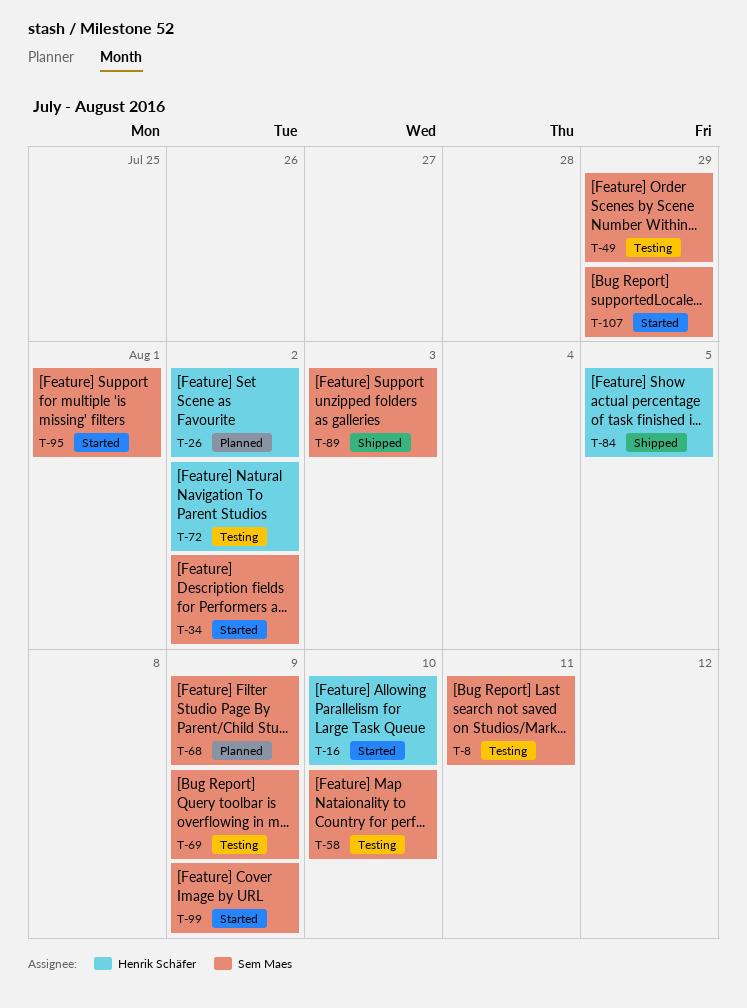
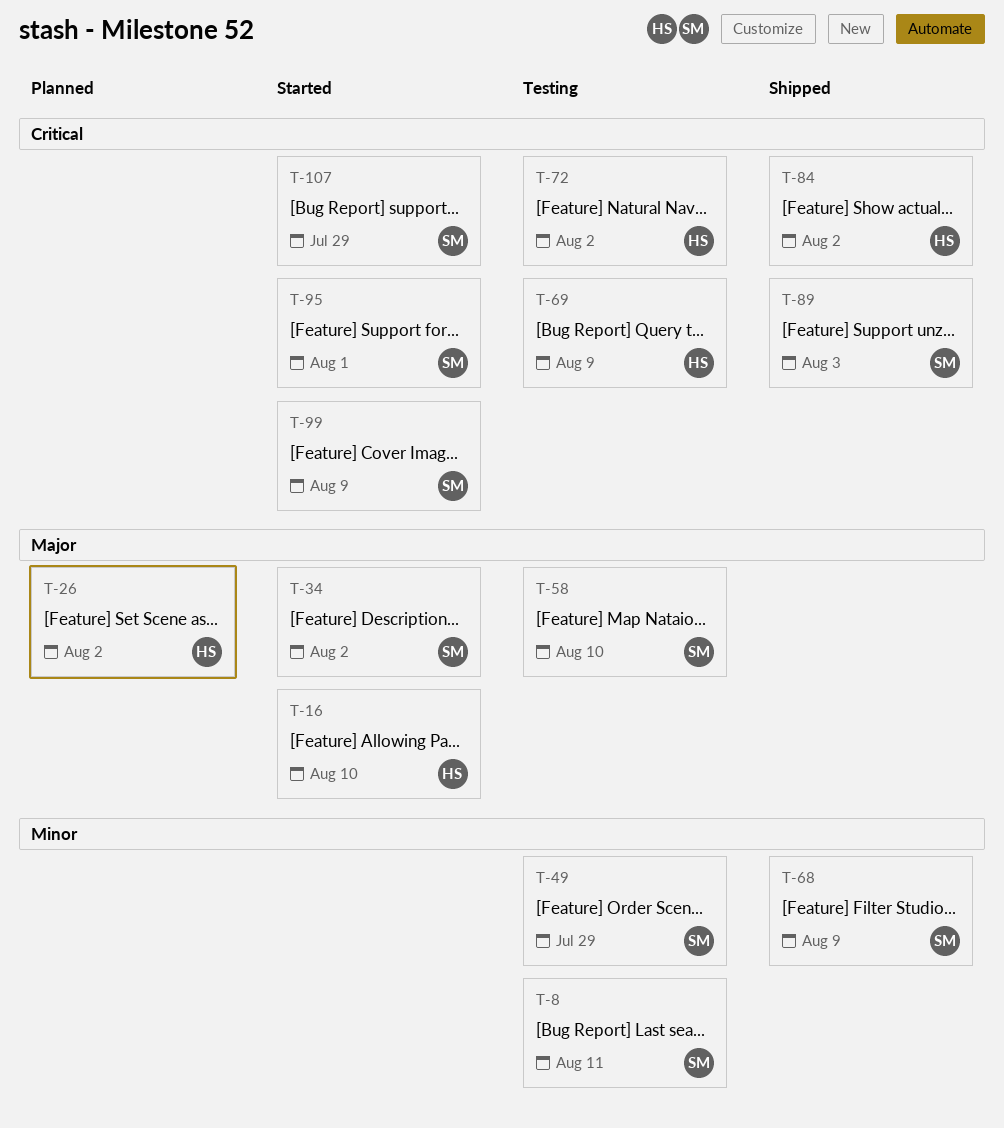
T-68, status: Planned -> Shipped
T-69, owner: Sem Maes -> Henrik Schäfer
T-84, due: Aug 5 -> Aug 2

